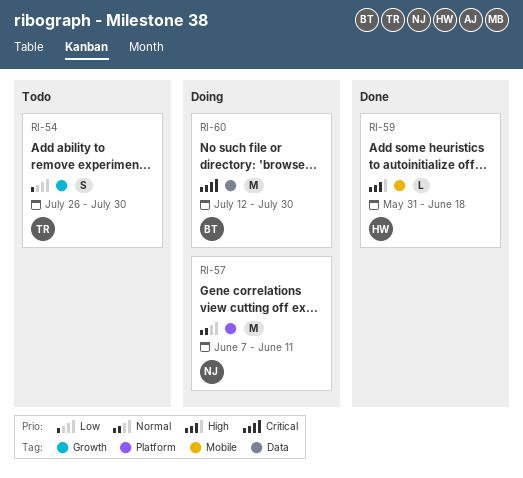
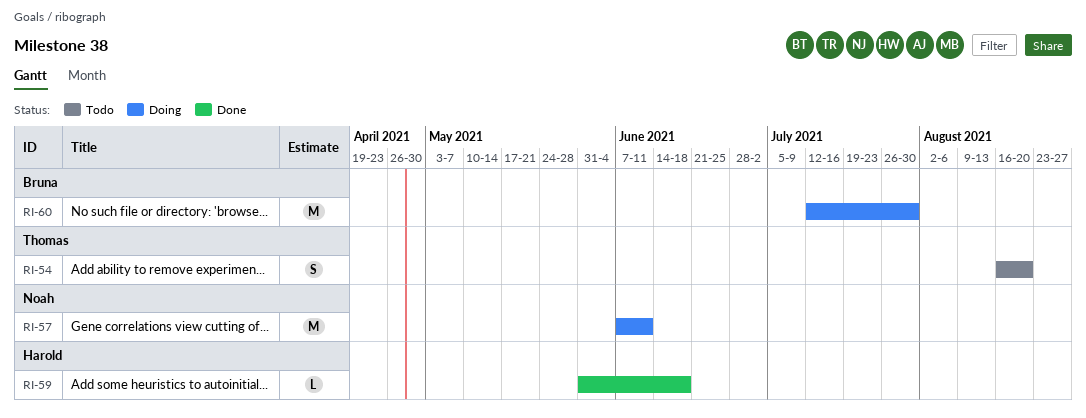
RI-54, start: Jul 26 -> Aug 16
RI-54, due: Jul 30 -> Aug 20

